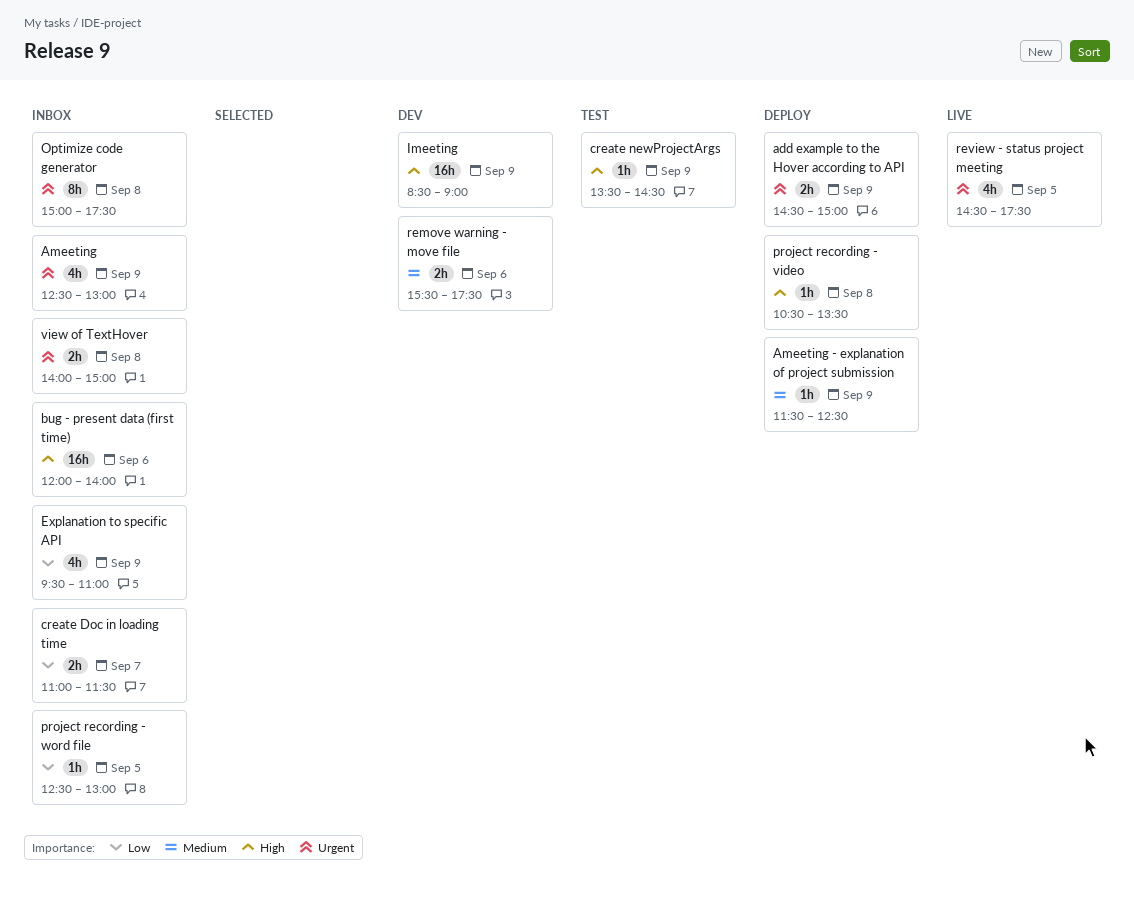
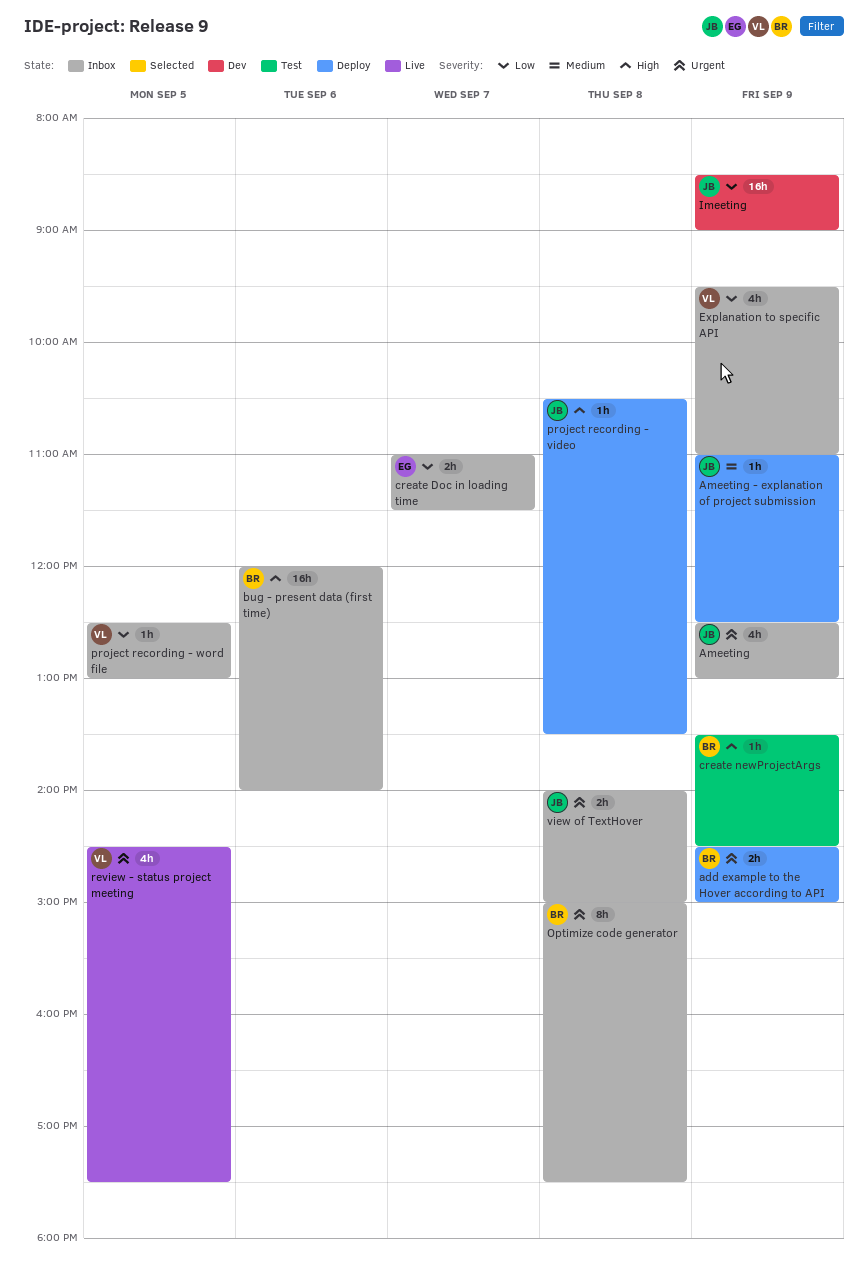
Ameeting - explanation of project submission, begins: 11:30 -> 11:00
Imeeting, priority: High -> Low
remove warning - move file: present -> none

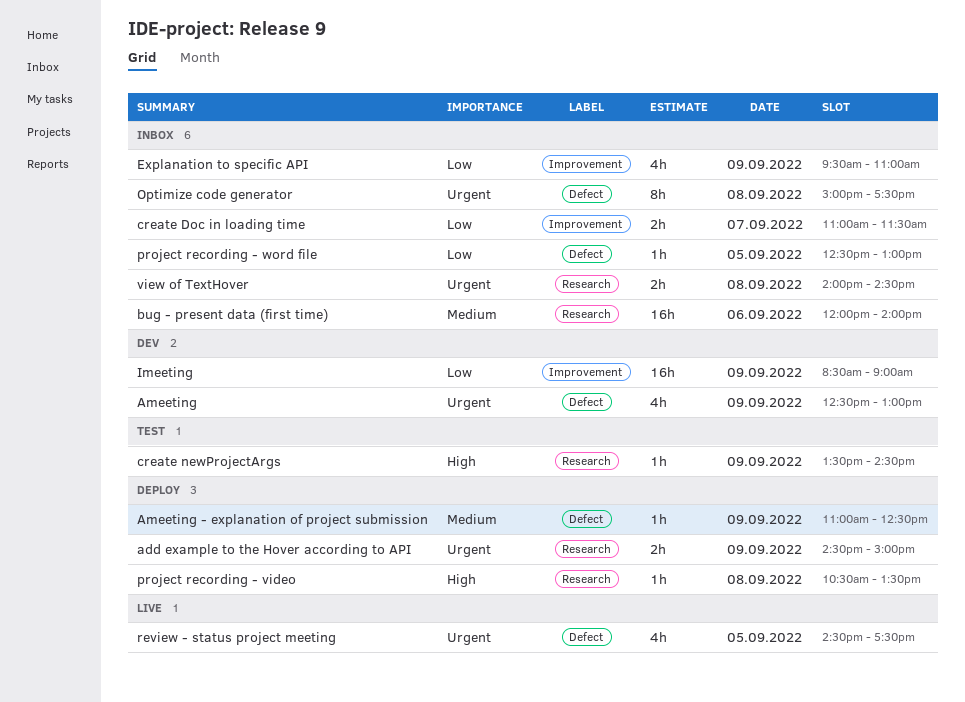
Ameeting, status: Inbox -> Dev
bug - present data (first time), priority: High -> Medium
view of TextHover, ends: 15:00 -> 14:30

